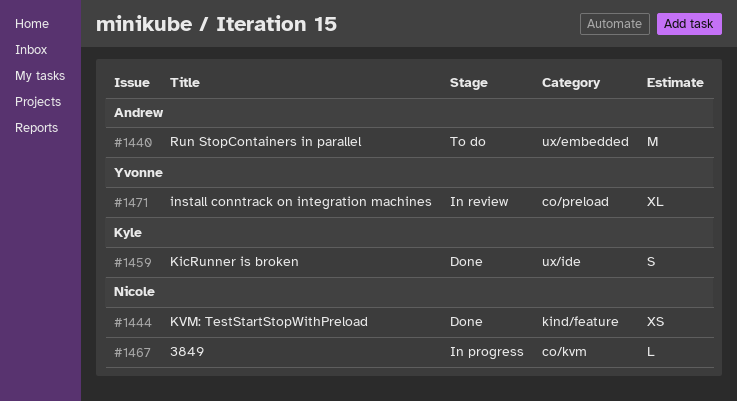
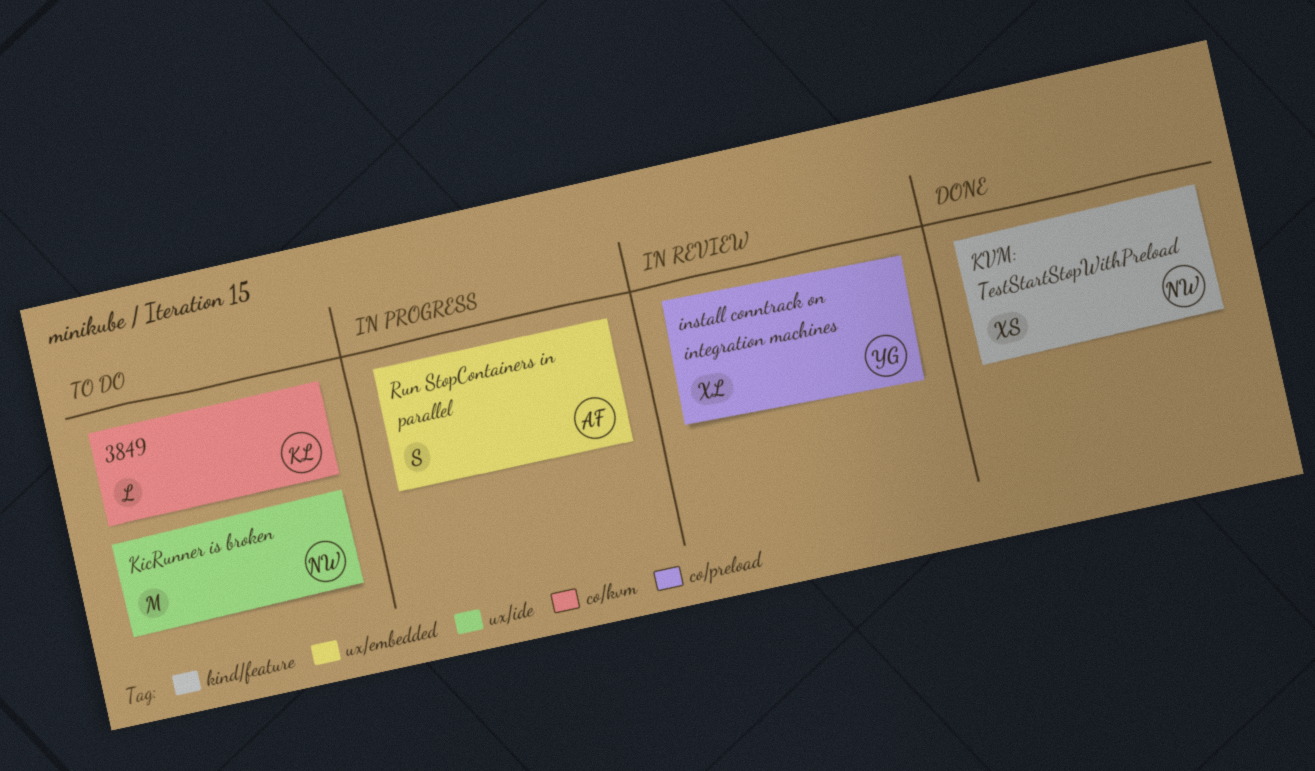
3849, status: In progress -> To do
3849, owner: Nicole -> Kyle
KicRunner is broken, status: Done -> To do
KicRunner is broken, owner: Kyle -> Nicole
KicRunner is broken, estimate: S -> M
Run StopContainers in parallel, status: To do -> In progress
Run StopContainers in parallel, estimate: M -> S

